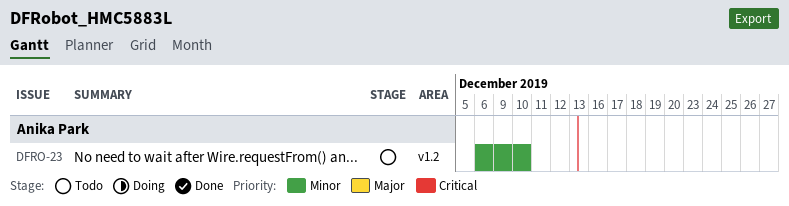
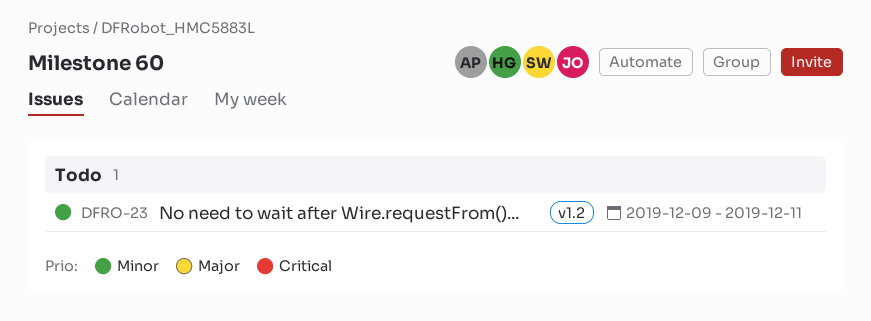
DFRO-23, start: Dec 6 -> Dec 9
DFRO-23, due: Dec 10 -> Dec 11

